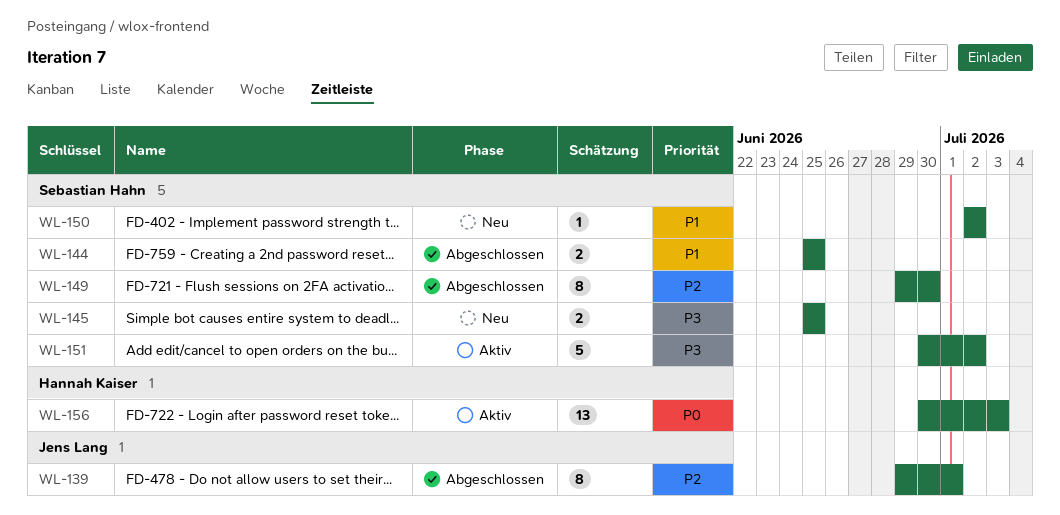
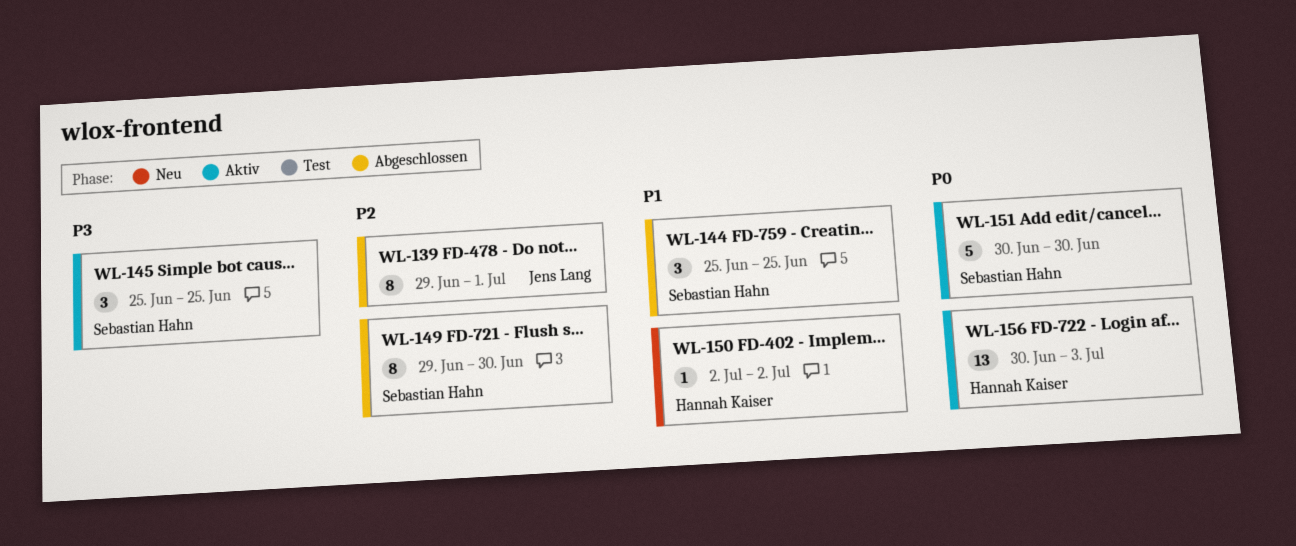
WL-144, estimate: 2 -> 3
WL-145, status: Neu -> Aktiv
WL-145, estimate: 2 -> 3
WL-150, owner: Sebastian Hahn -> Hannah Kaiser
WL-151, priority: P3 -> P0
WL-151, due: Jul 2 -> Jun 30

